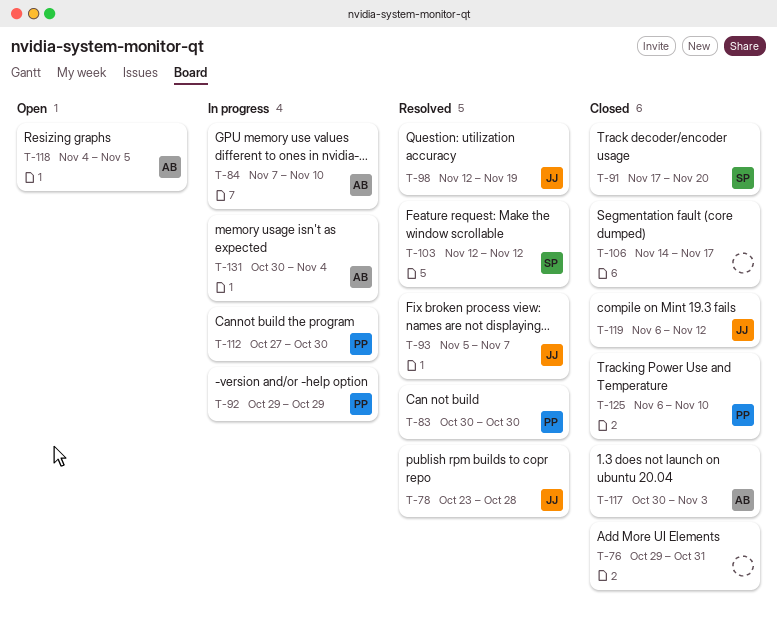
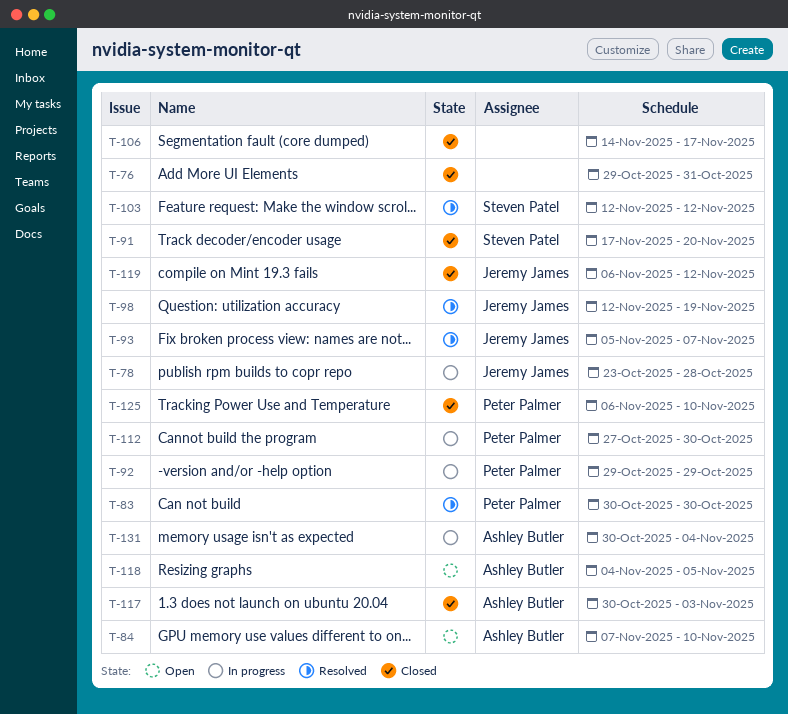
T-78, status: Resolved -> In progress
T-84, status: In progress -> Open

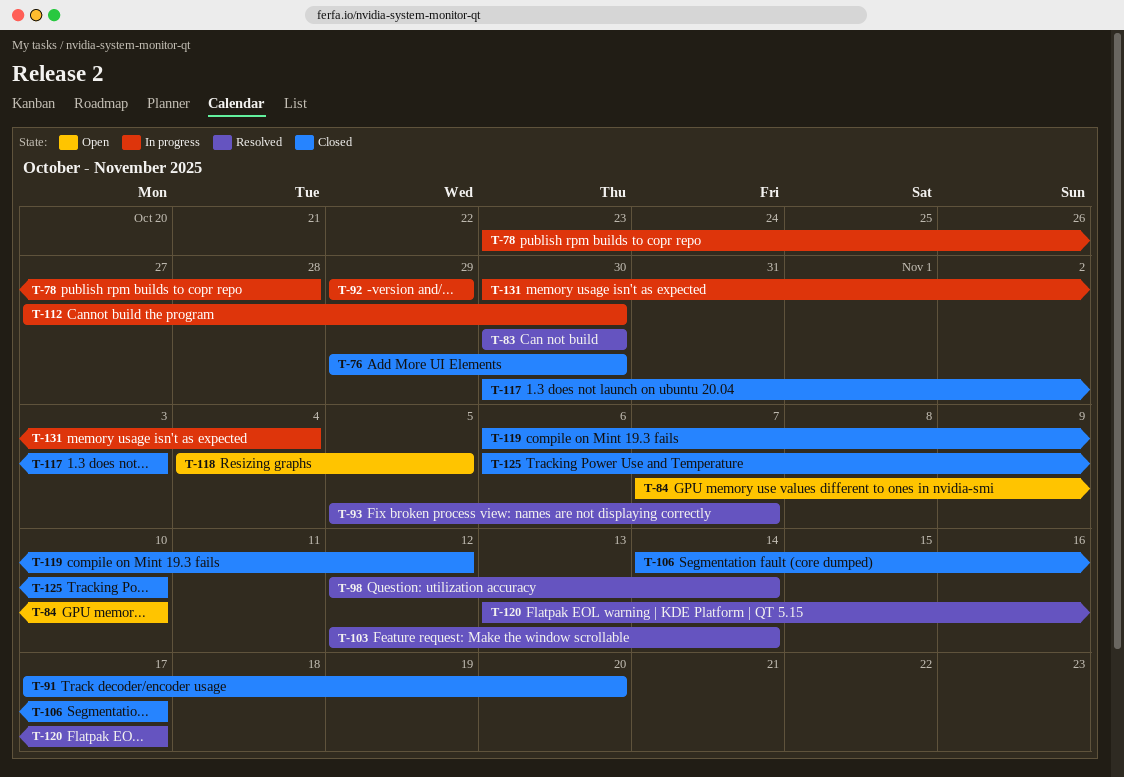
T-76, due: Oct 31 -> Oct 30
T-98, due: Nov 19 -> Nov 14
T-103, due: Nov 12 -> Nov 14
T-120: none -> present

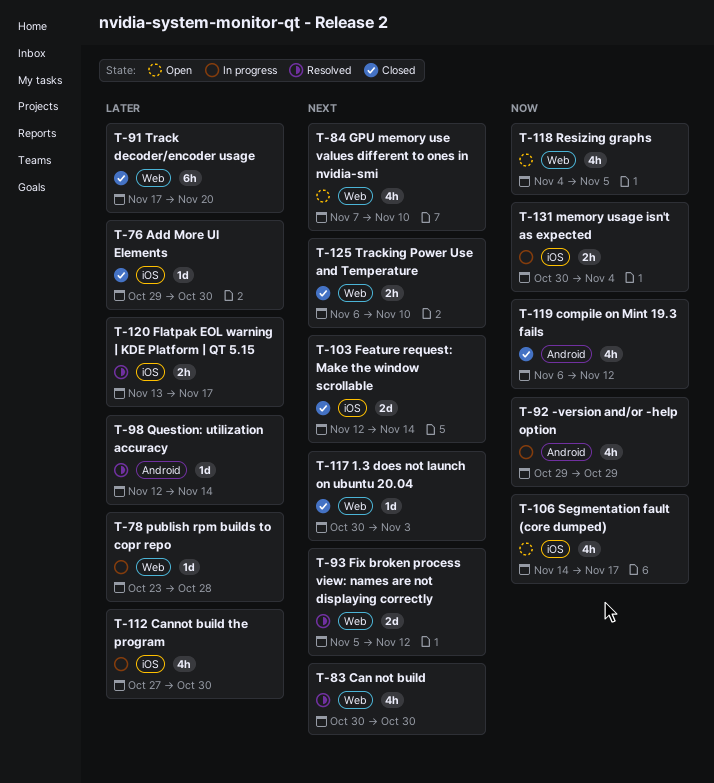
T-93, due: Nov 7 -> Nov 12
T-103, status: Resolved -> Closed
T-106, status: Closed -> Open

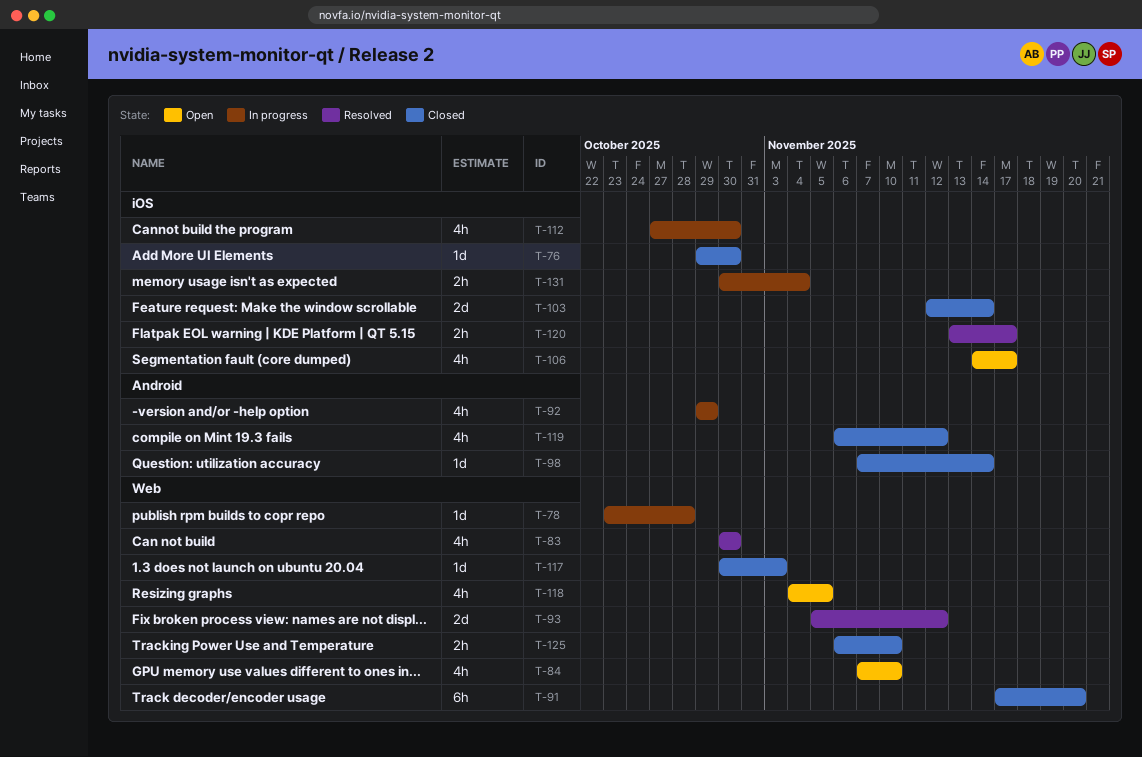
T-98, status: Resolved -> Closed
T-98, start: Nov 12 -> Nov 7

